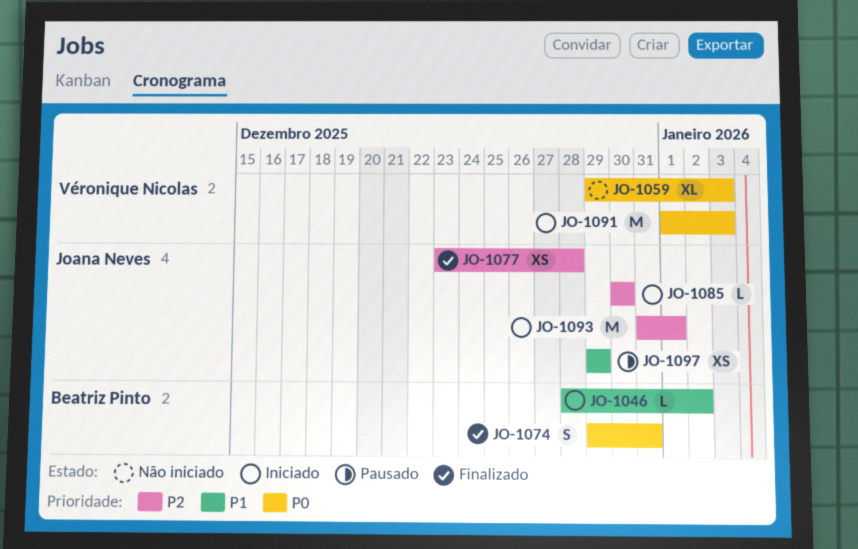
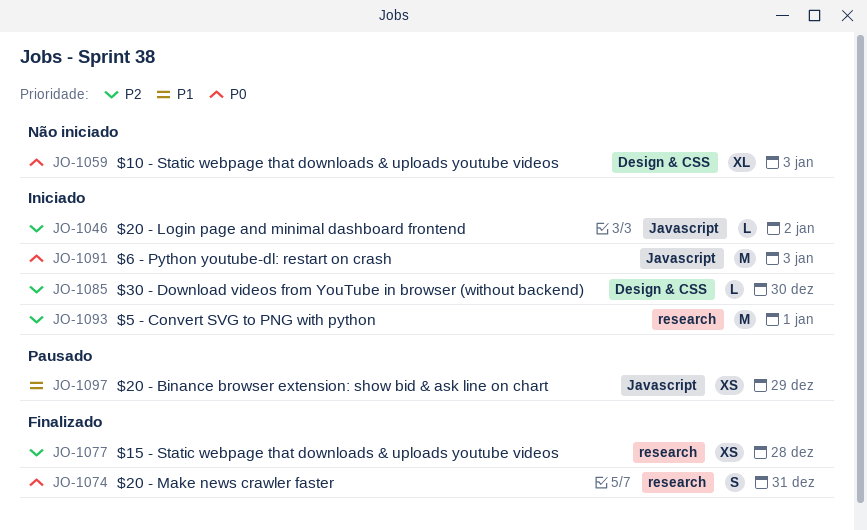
JO-1046, priority: P1 -> P2

